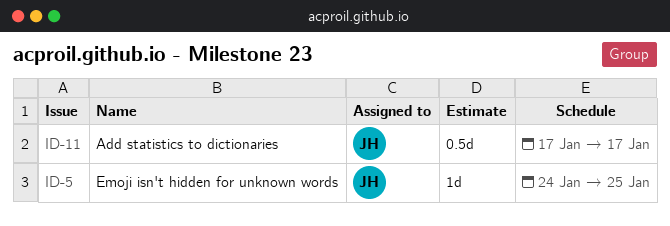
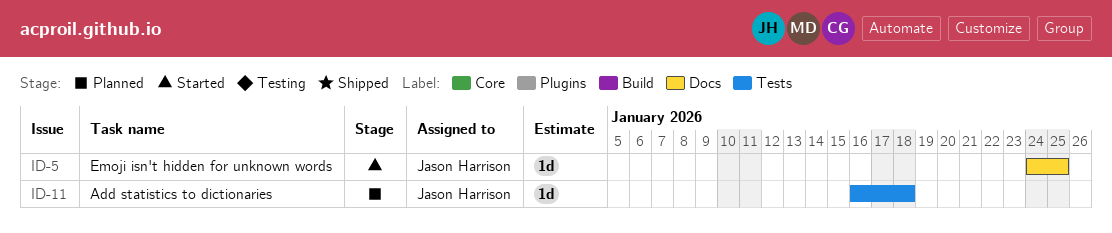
ID-11, estimate: 0.5d -> 1d
ID-11, start: Jan 17 -> Jan 16
ID-11, due: Jan 17 -> Jan 18

